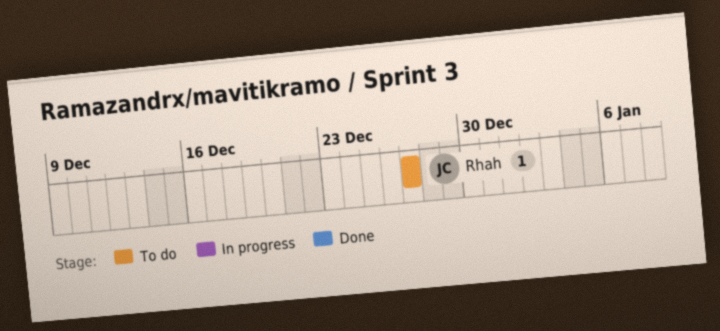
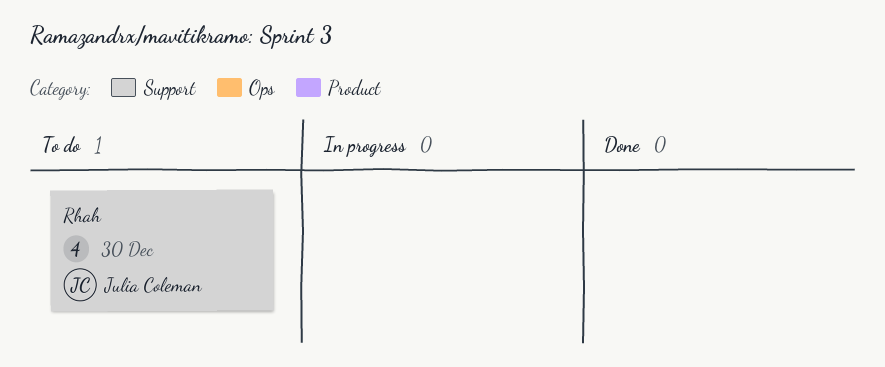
Rhah, estimate: 1 -> 4
Rhah, due: Dec 27 -> Dec 30

